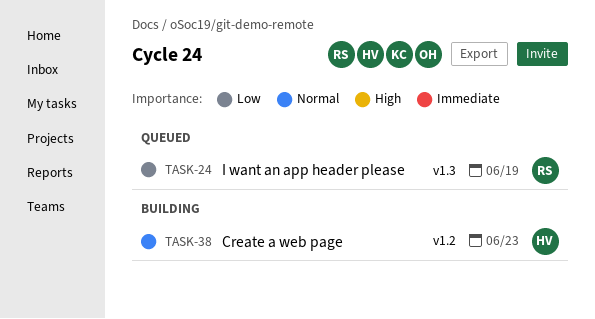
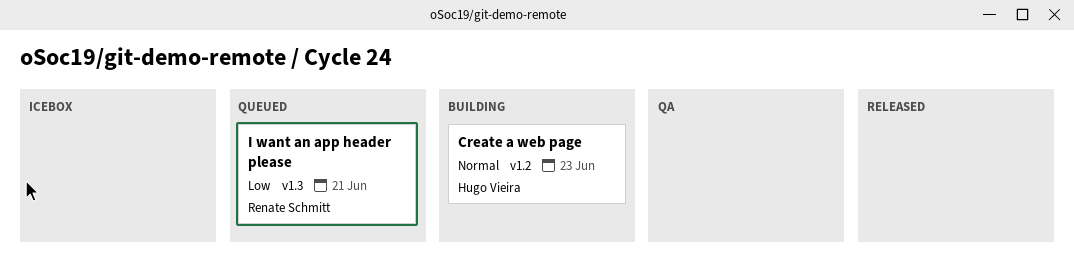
I want an app header please, due: Jun 19 -> Jun 21

